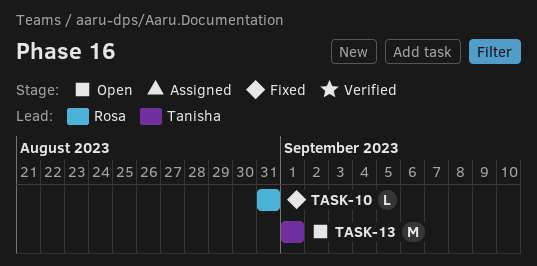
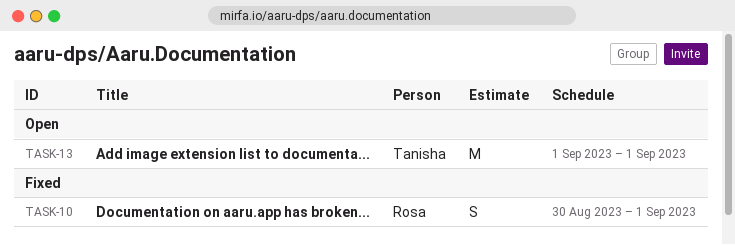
TASK-10, estimate: L -> S
TASK-10, start: Aug 31 -> Aug 30
TASK-10, due: Aug 31 -> Sep 1

